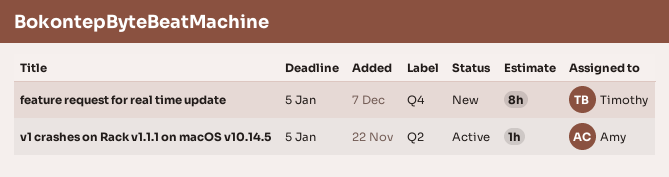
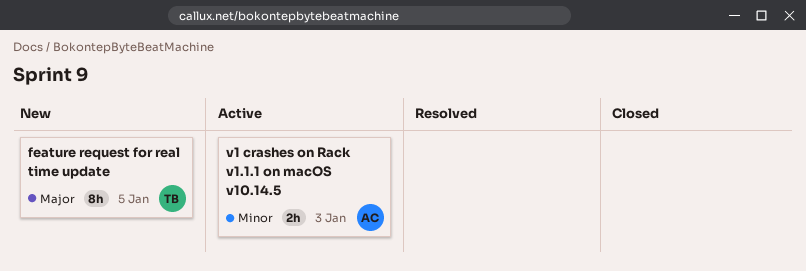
v1 crashes on Rack v1.1.1 on macOS v10.14.5, estimate: 1h -> 2h
v1 crashes on Rack v1.1.1 on macOS v10.14.5, due: Jan 5 -> Jan 3

